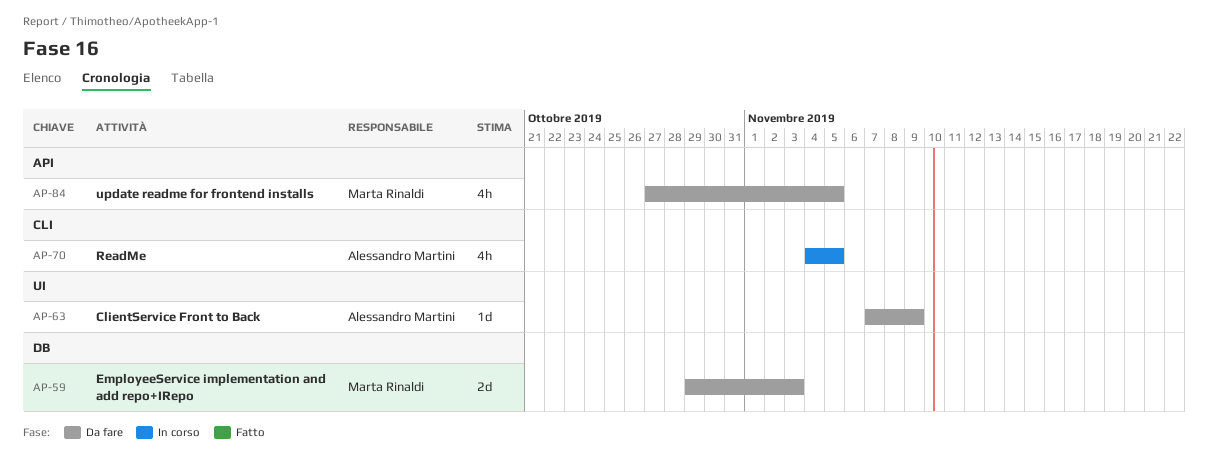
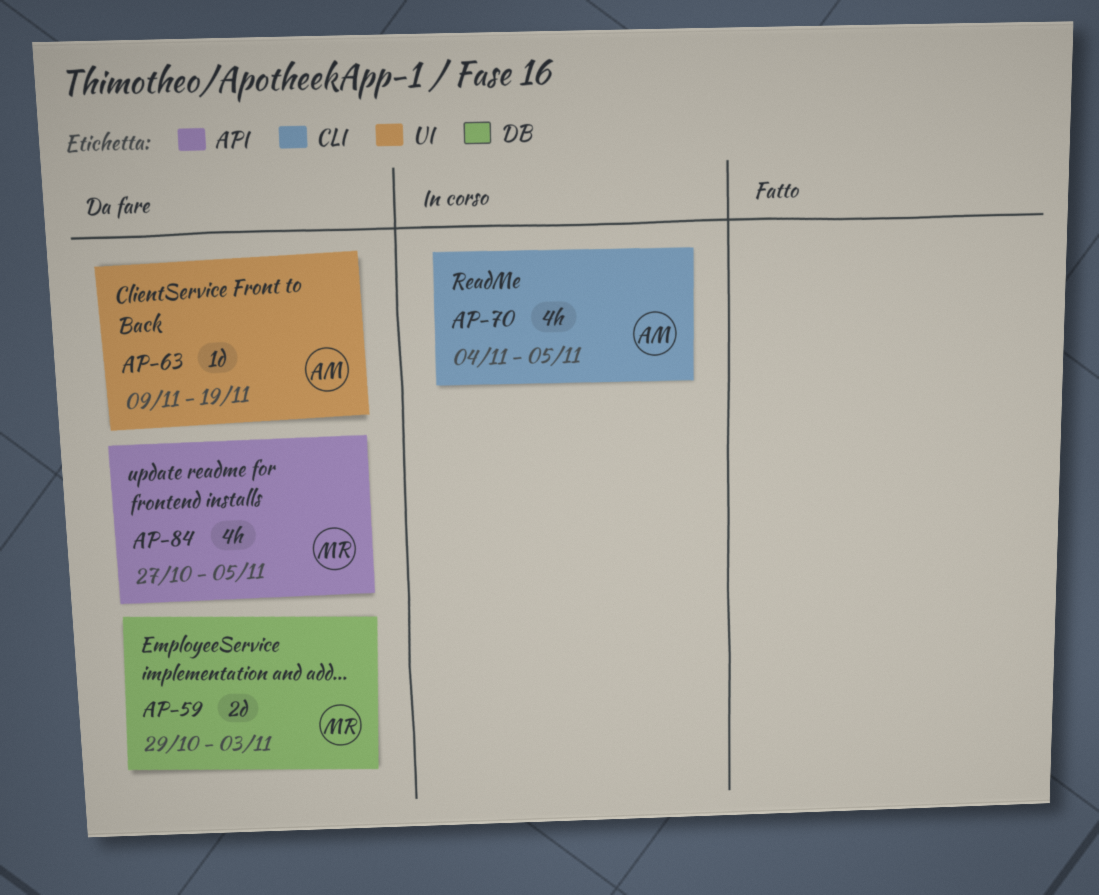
AP-63, start: Nov 7 -> Nov 9
AP-63, due: Nov 9 -> Nov 19

